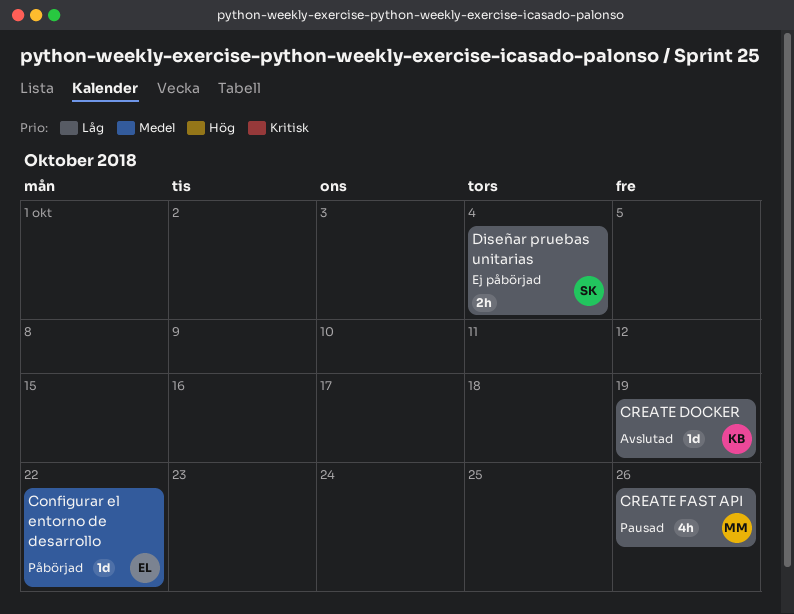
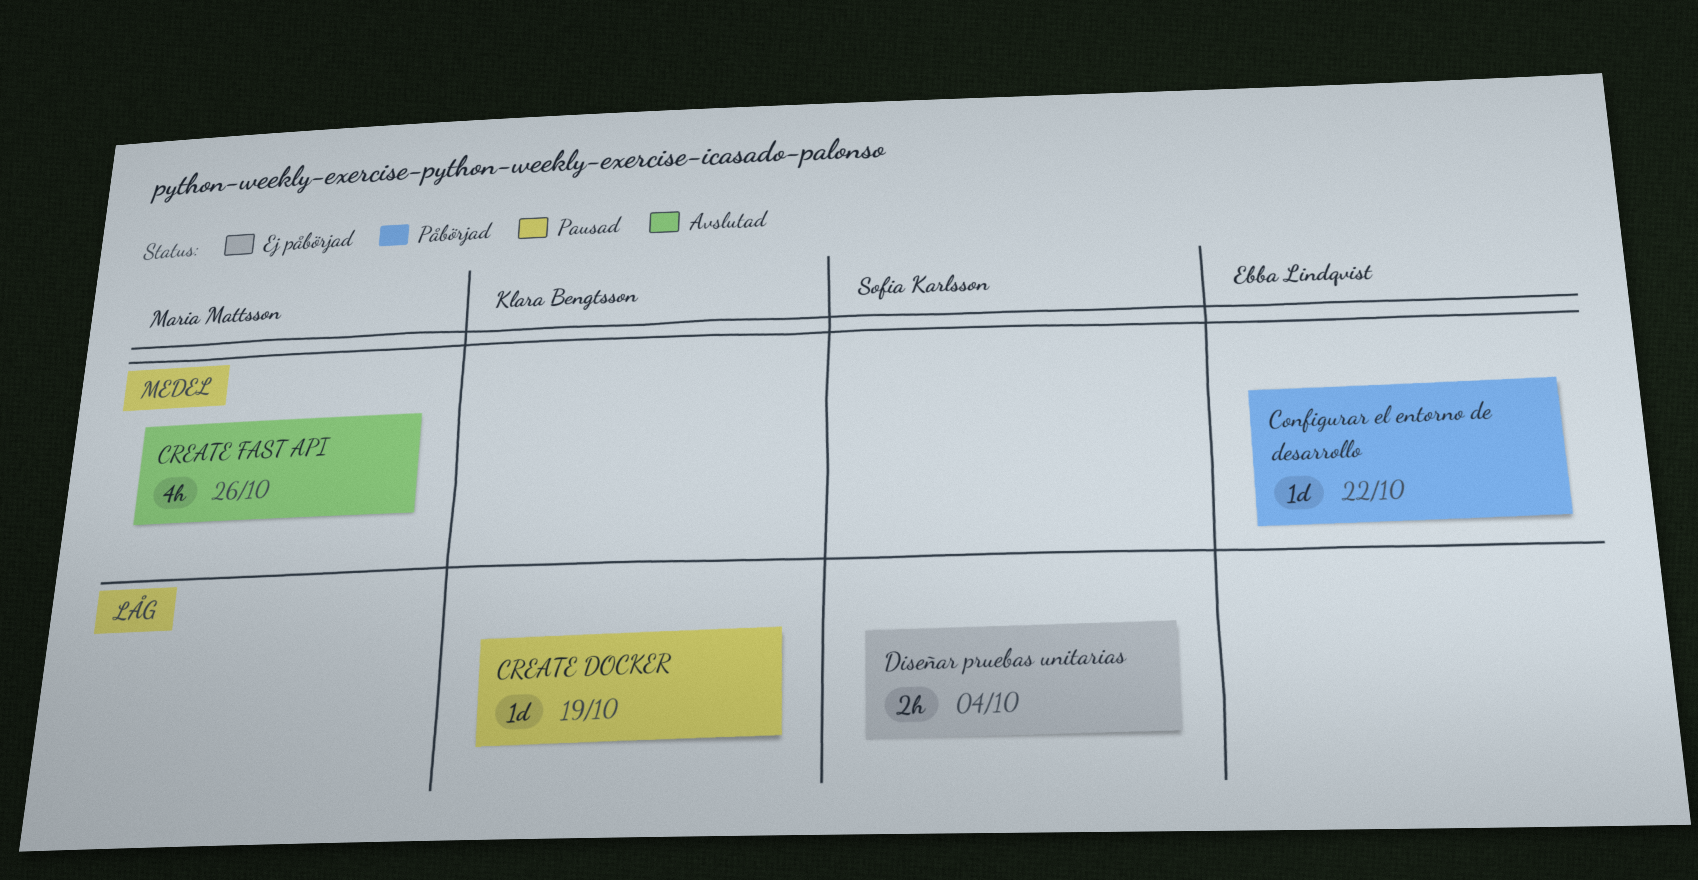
CREATE DOCKER, status: Avslutad -> Pausad
CREATE FAST API, status: Pausad -> Avslutad
CREATE FAST API, priority: Låg -> Medel

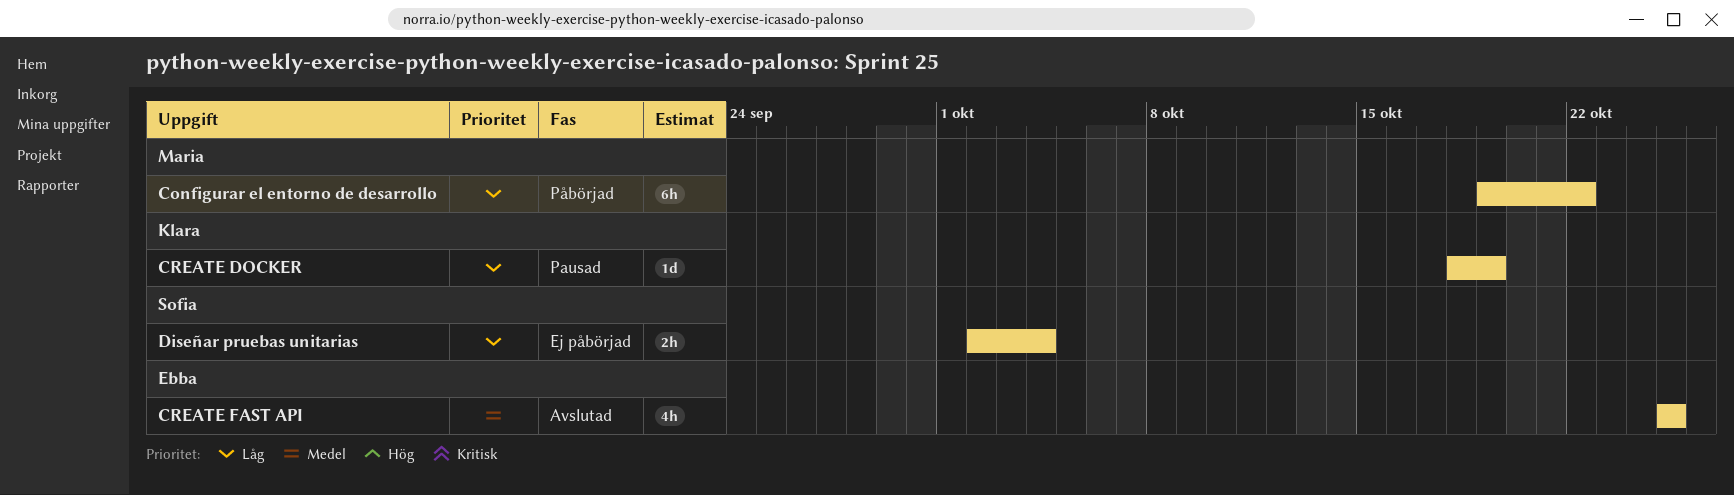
Configurar el entorno de desarrollo, owner: Ebba Lindqvist -> Maria Mattsson
Configurar el entorno de desarrollo, priority: Medel -> Låg
Configurar el entorno de desarrollo, estimate: 1d -> 6h
CREATE FAST API, owner: Maria Mattsson -> Ebba Lindqvist
CREATE FAST API, due: Oct 26 -> Oct 25

